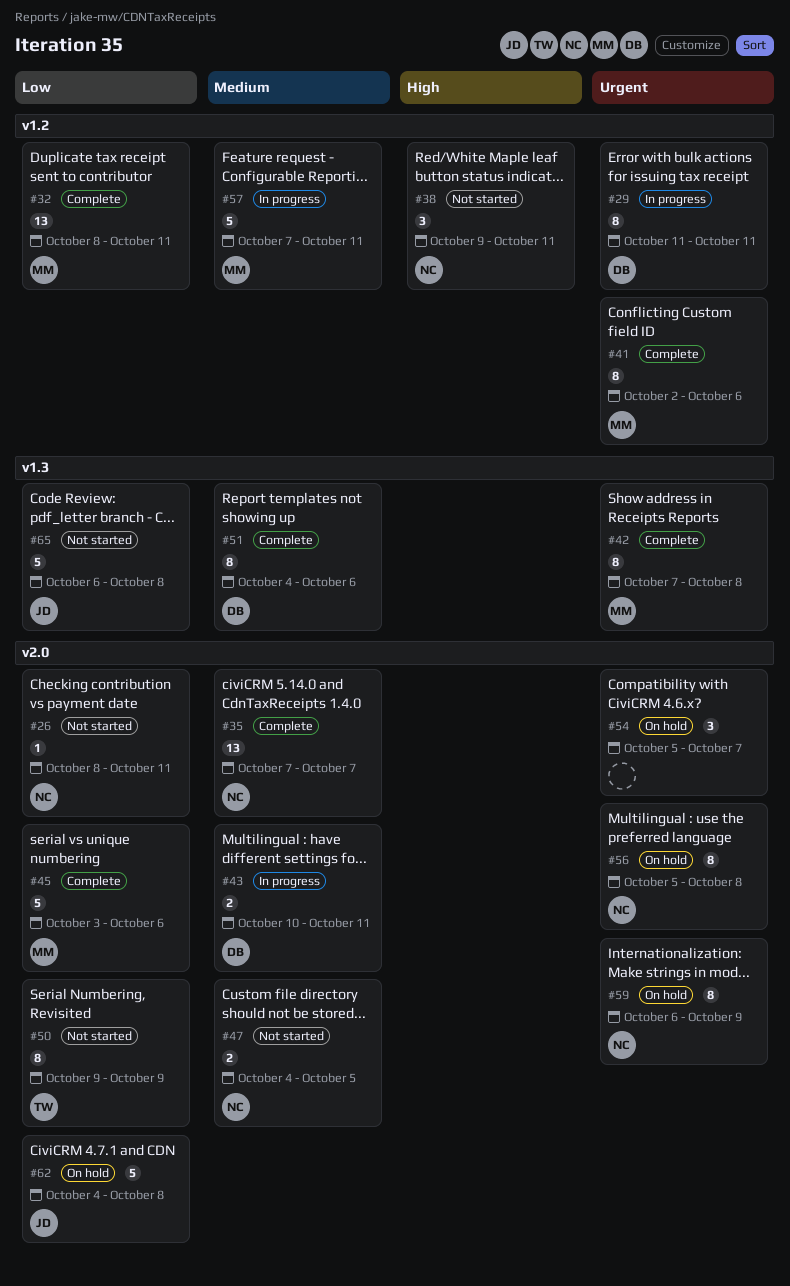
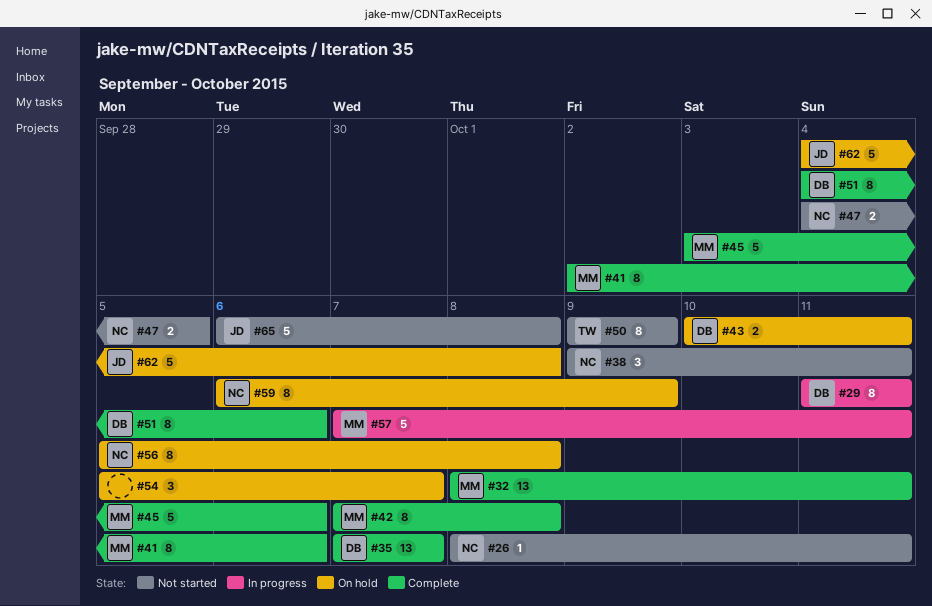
#35, owner: NC -> DB
#43, status: In progress -> On hold

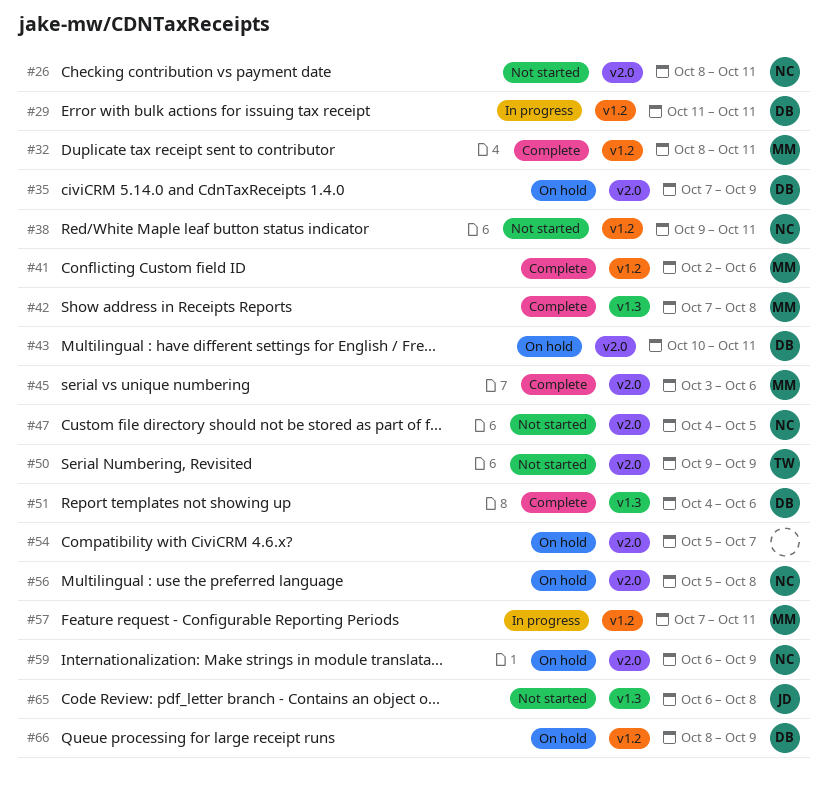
#35, status: Complete -> On hold
#35, due: Oct 7 -> Oct 9
#62: present -> none
#66: none -> present

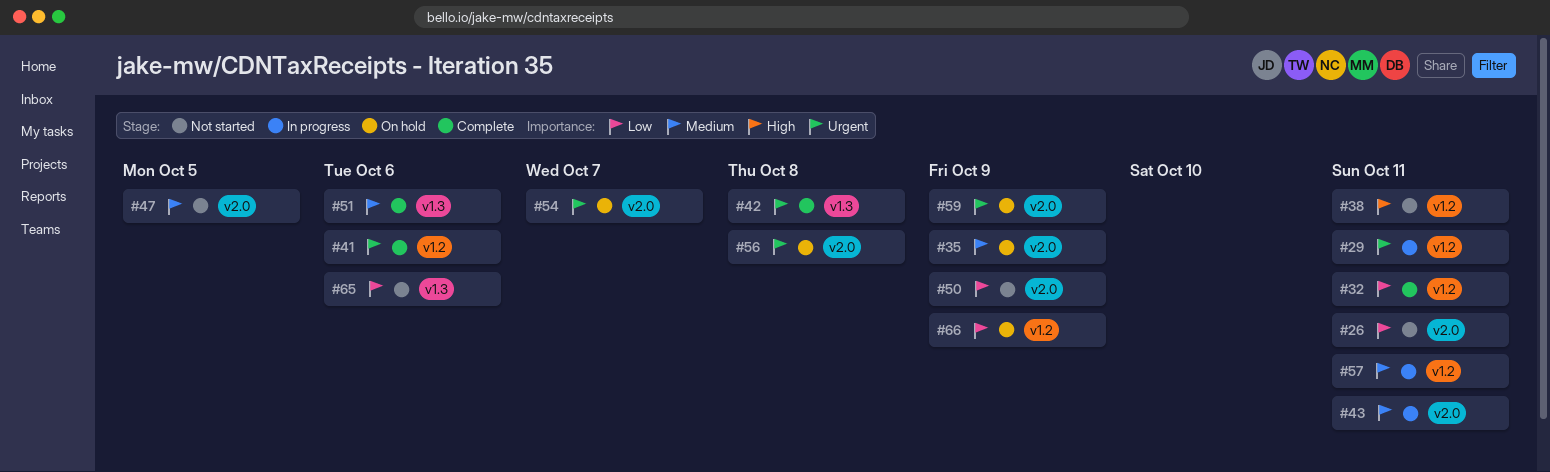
#43, status: On hold -> In progress
#45: present -> none
#65, due: Oct 8 -> Oct 6

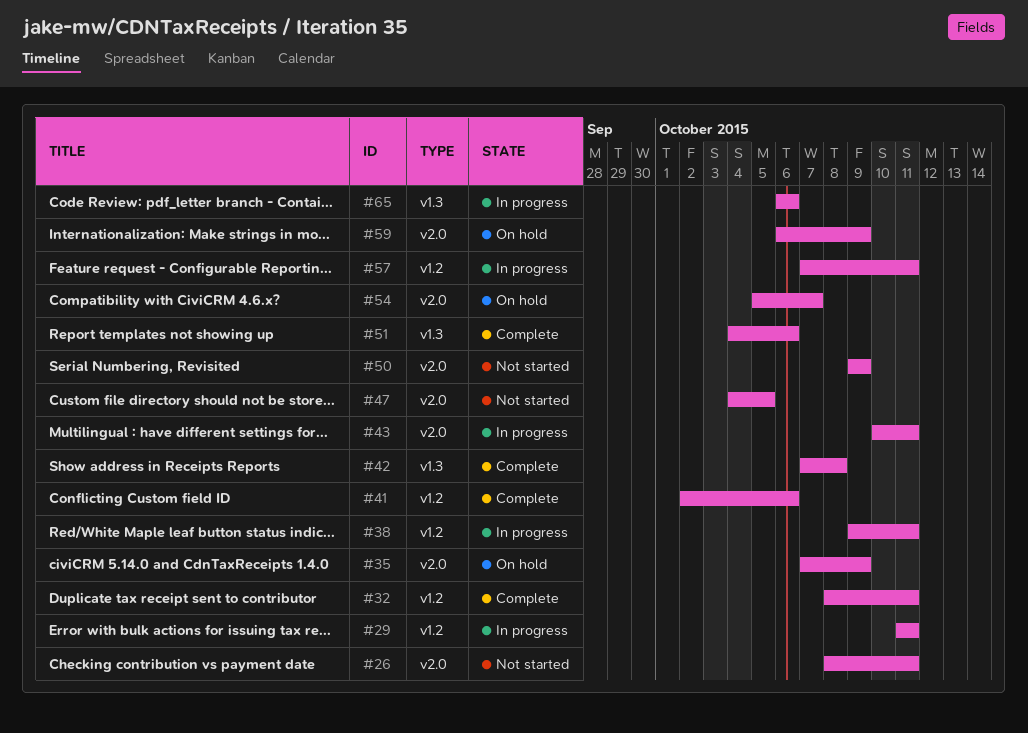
#38, status: Not started -> In progress
#56: present -> none
#65, status: Not started -> In progress
#66: present -> none

